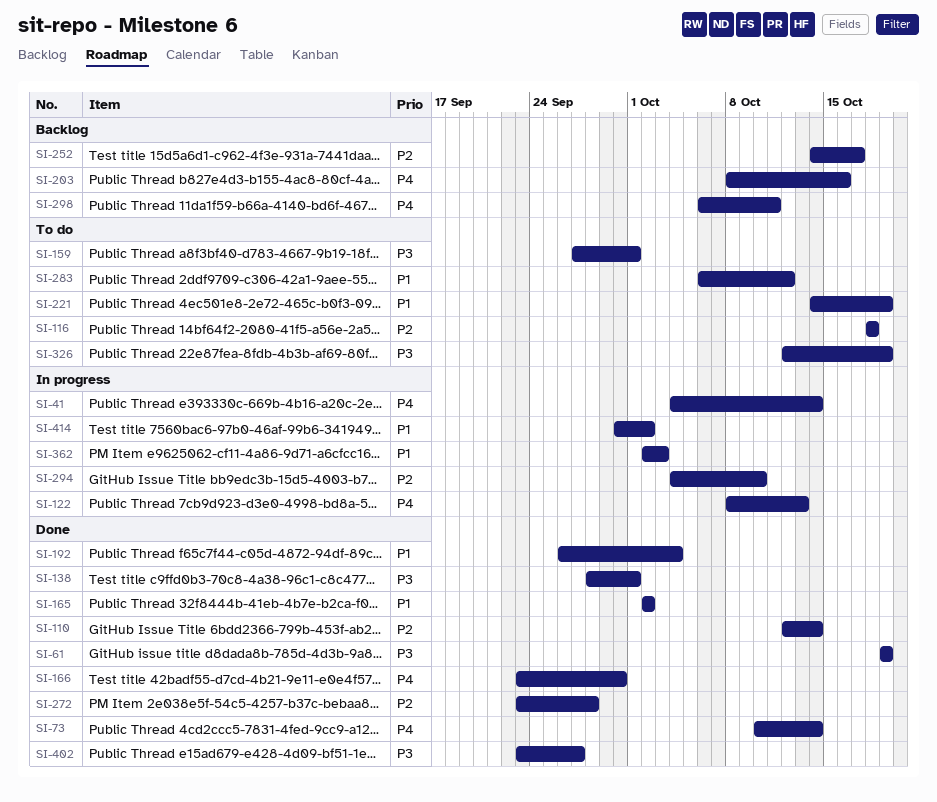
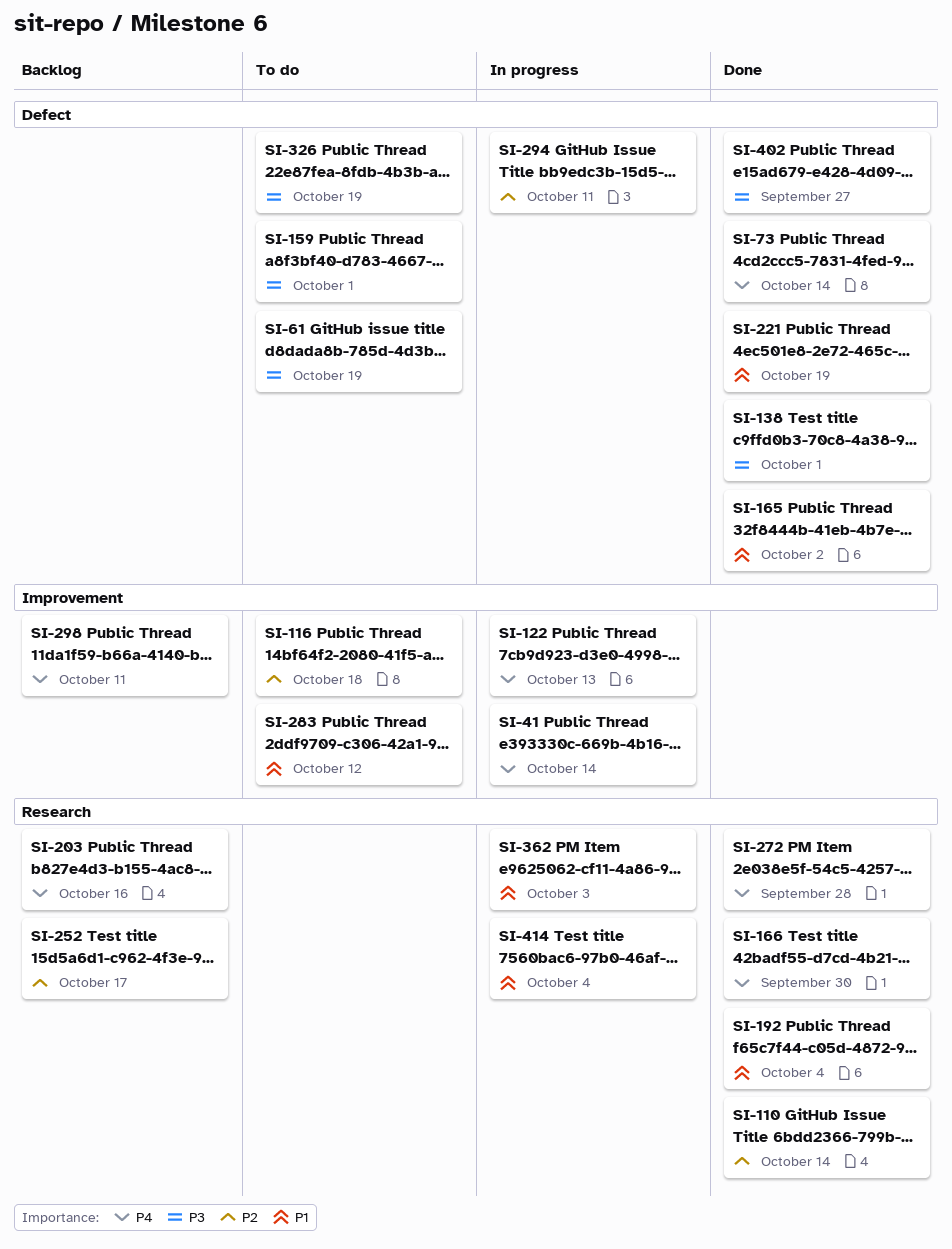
SI-61, status: Done -> To do
SI-221, status: To do -> Done
SI-272, priority: P2 -> P4
SI-294, due: Oct 10 -> Oct 11
SI-414, due: Oct 2 -> Oct 4

